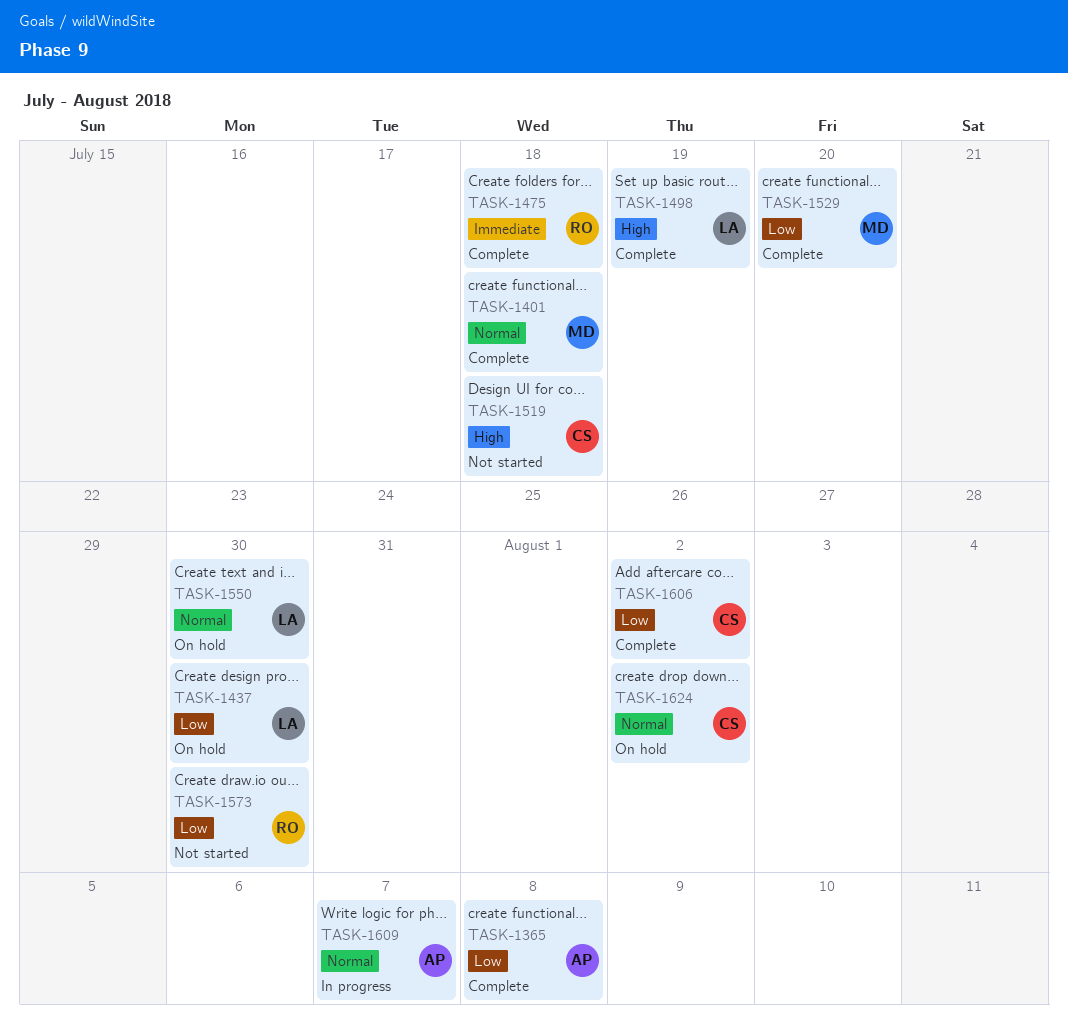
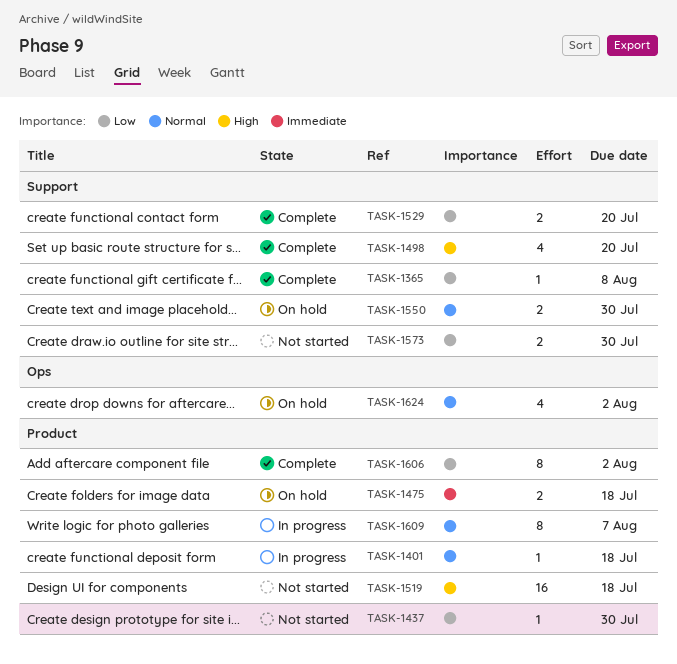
TASK-1401, status: Complete -> In progress
TASK-1437, status: On hold -> Not started
TASK-1475, status: Complete -> On hold
TASK-1498, due: Jul 19 -> Jul 20

